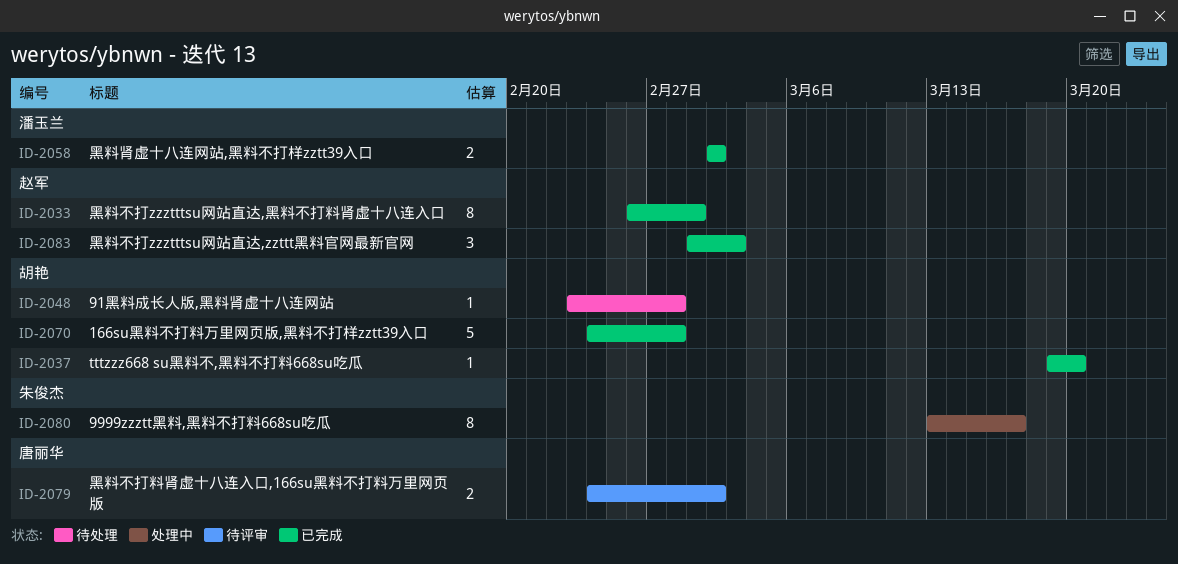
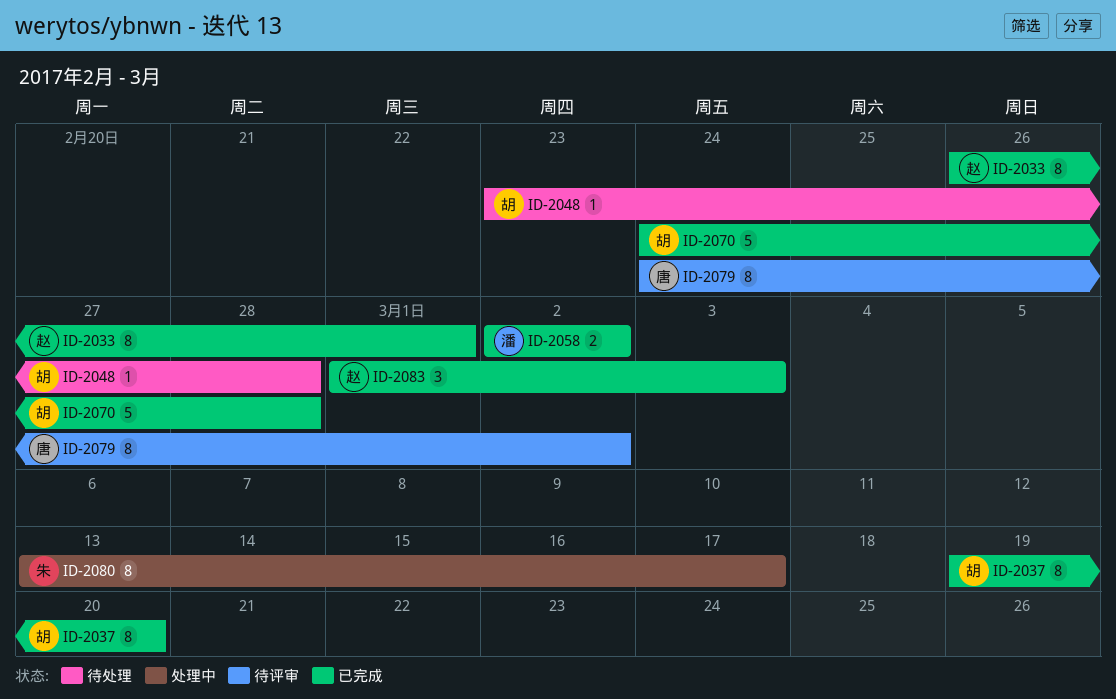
ID-2037, estimate: 1 -> 8
ID-2079, estimate: 2 -> 8

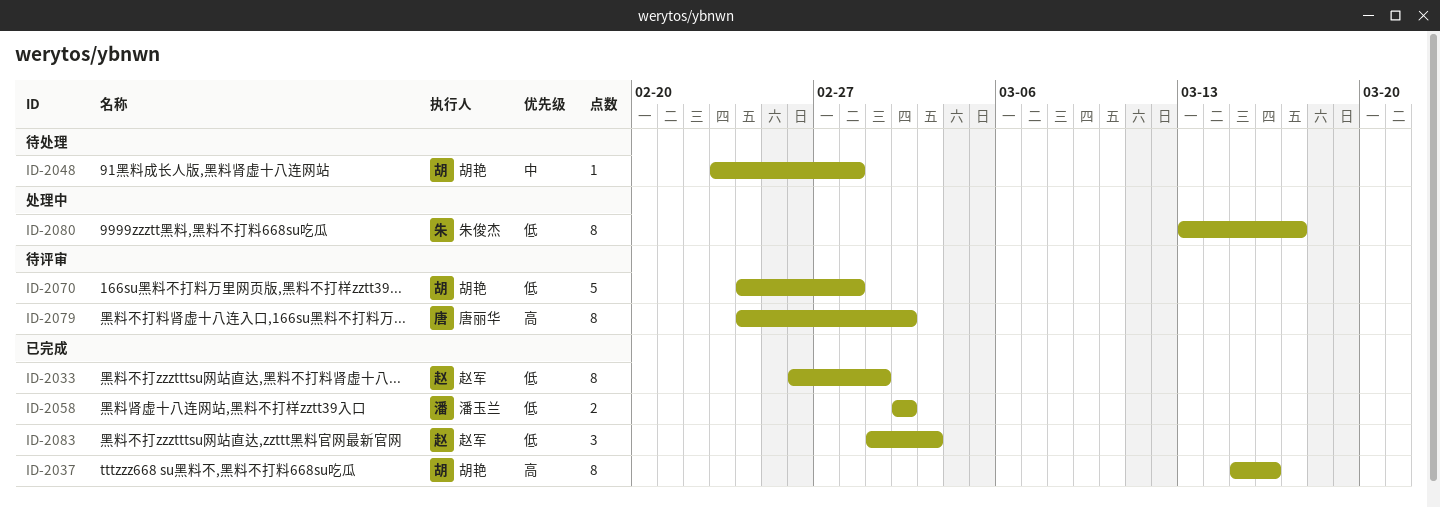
ID-2037, start: Mar 19 -> Mar 15
ID-2037, due: Mar 20 -> Mar 16
ID-2070, status: 已完成 -> 待评审

